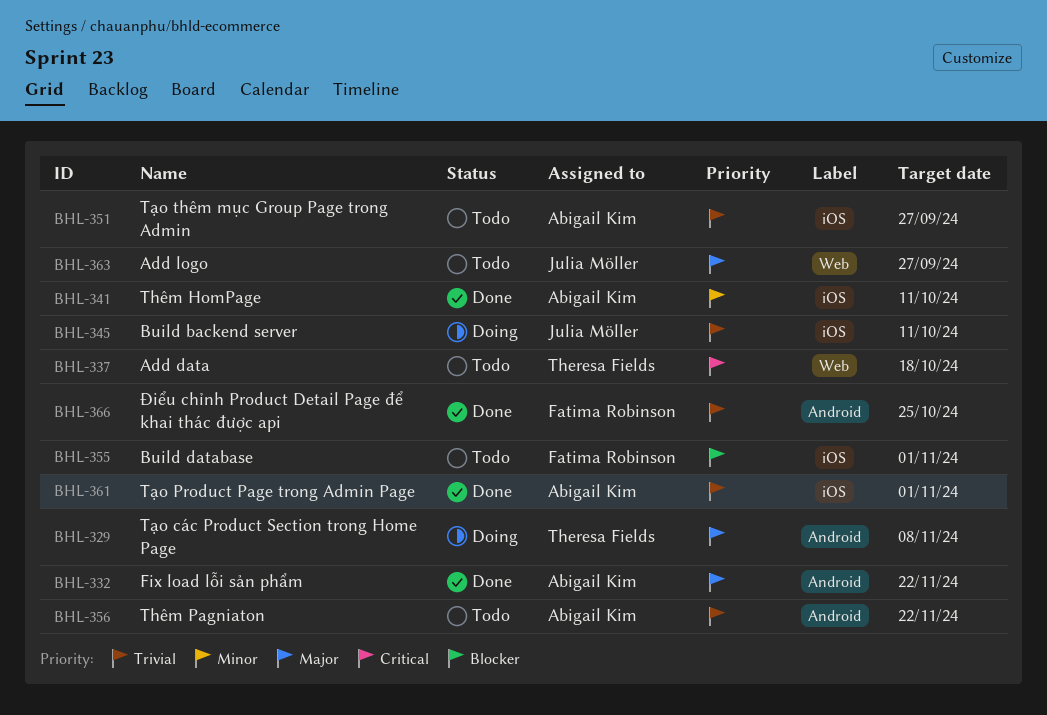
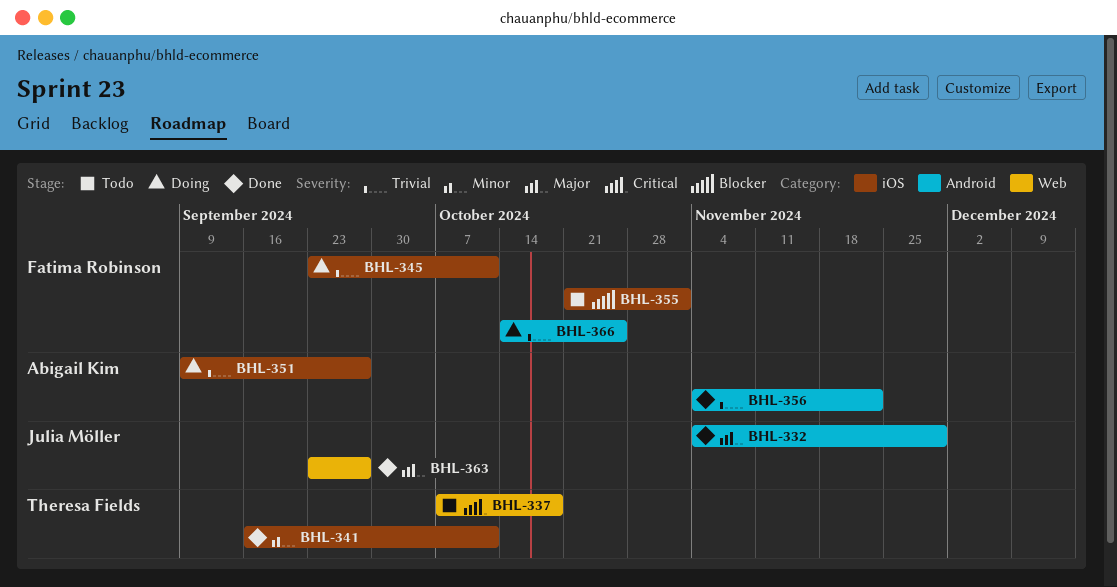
BHL-329: present -> none
BHL-332, owner: Abigail Kim -> Julia Möller
BHL-332, due: Nov 22 -> Nov 29
BHL-341, owner: Abigail Kim -> Theresa Fields
BHL-345, owner: Julia Möller -> Fatima Robinson
BHL-351, status: Todo -> Doing
BHL-356, status: Todo -> Done
BHL-361: present -> none
BHL-363, status: Todo -> Done
BHL-366, status: Done -> Doing

